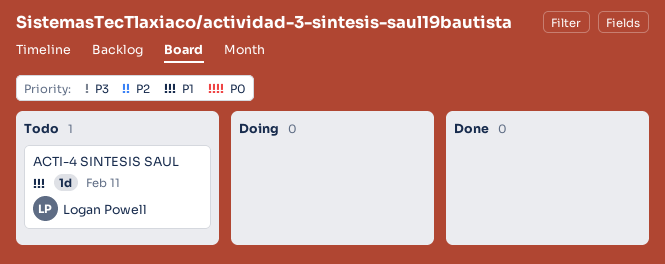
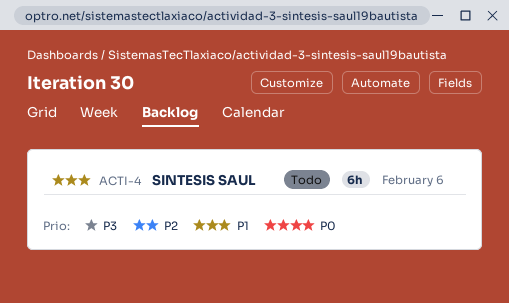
ACTI-4, estimate: 1d -> 6h
ACTI-4, due: Feb 11 -> Feb 6

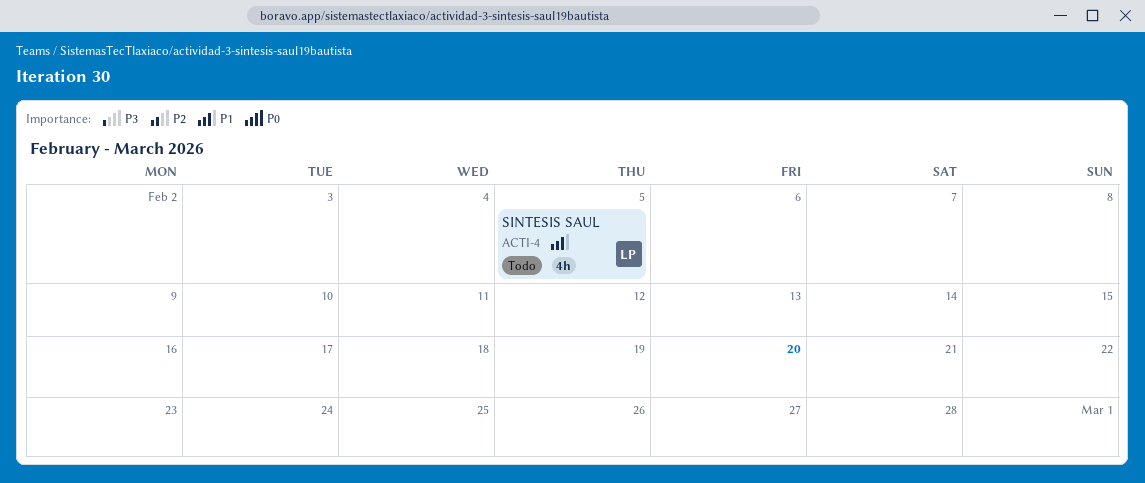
ACTI-4, estimate: 6h -> 4h
ACTI-4, due: Feb 6 -> Feb 5

